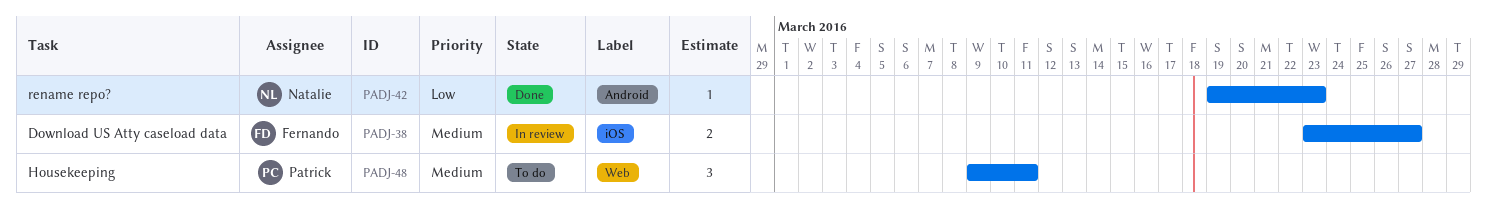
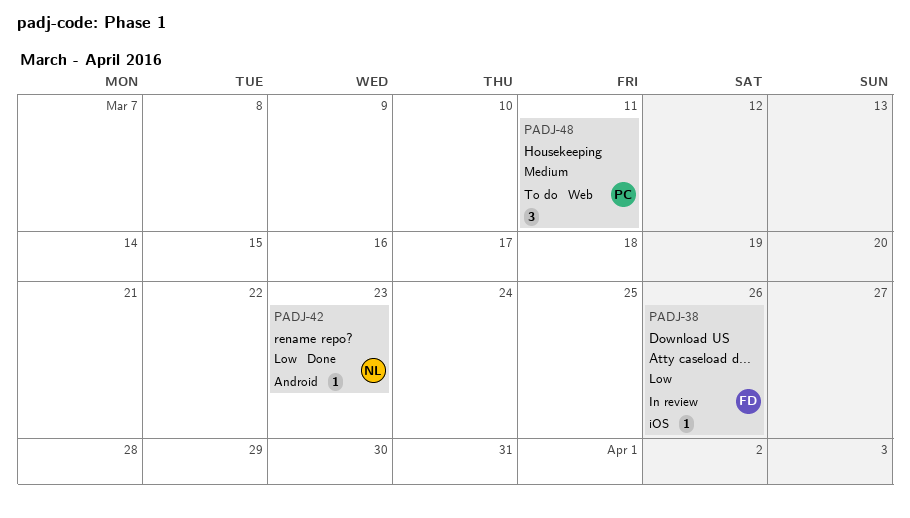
PADJ-38, priority: Medium -> Low
PADJ-38, estimate: 2 -> 1
PADJ-38, due: Mar 27 -> Mar 26

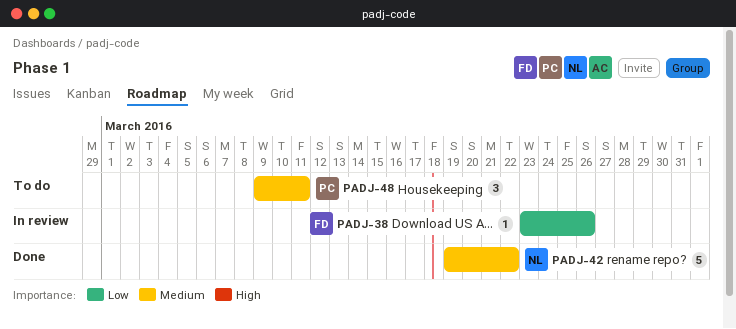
PADJ-42, priority: Low -> Medium
PADJ-42, estimate: 1 -> 5
PADJ-42, due: Mar 23 -> Mar 22

